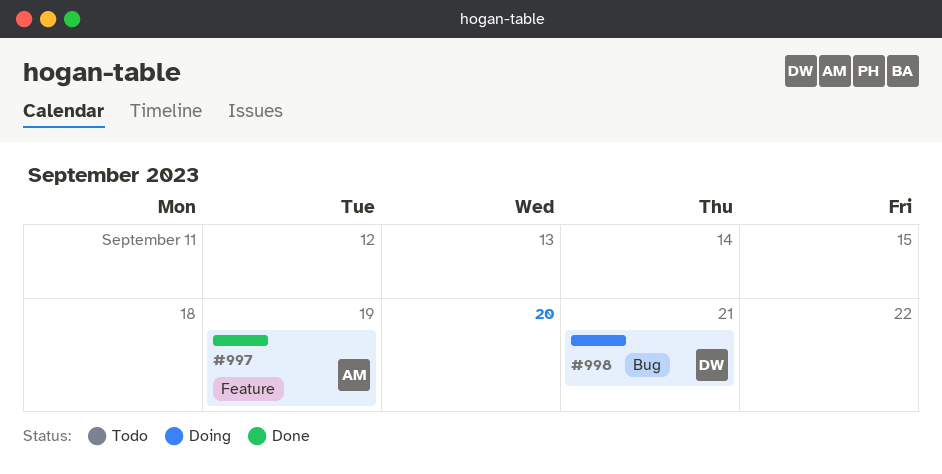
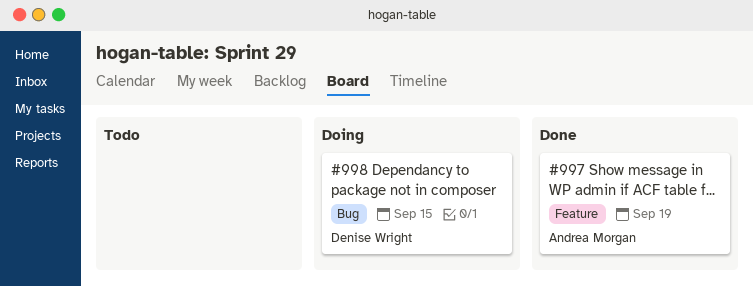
#998, due: Sep 21 -> Sep 15

